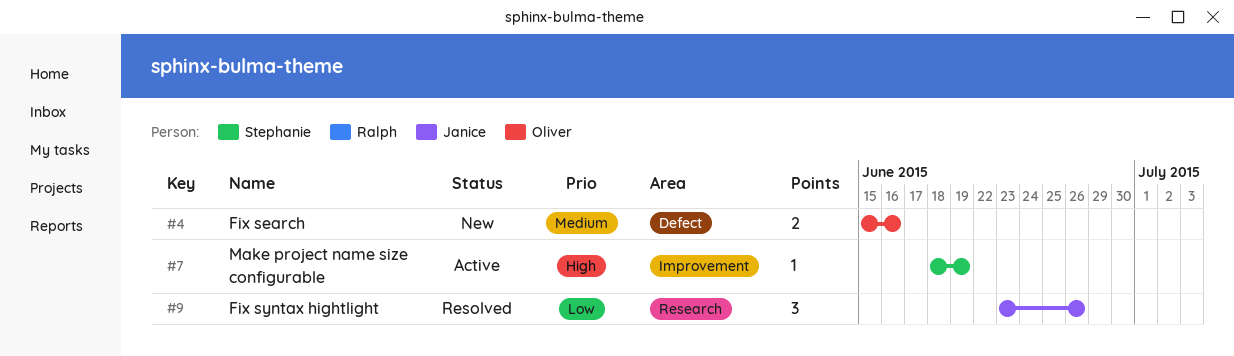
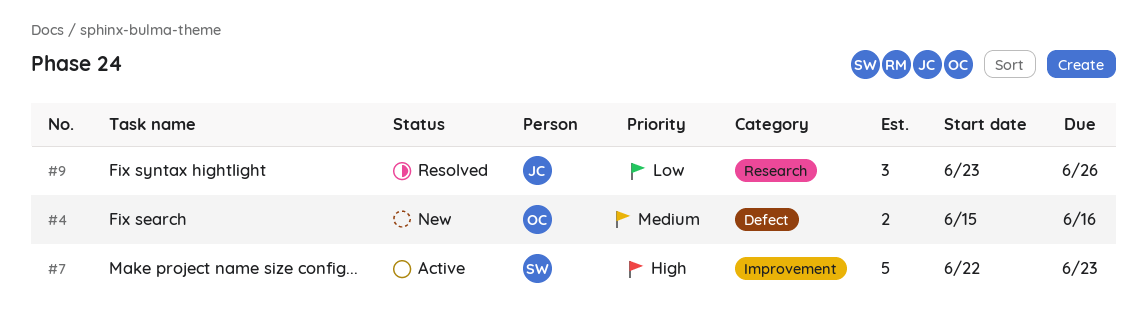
#7, estimate: 1 -> 5
#7, start: Jun 18 -> Jun 22
#7, due: Jun 19 -> Jun 23

